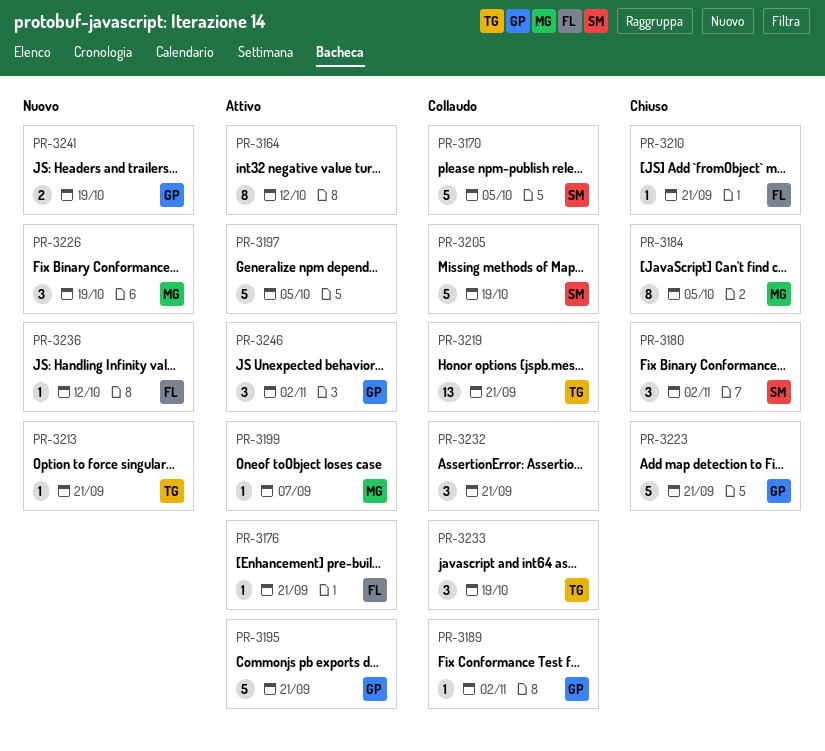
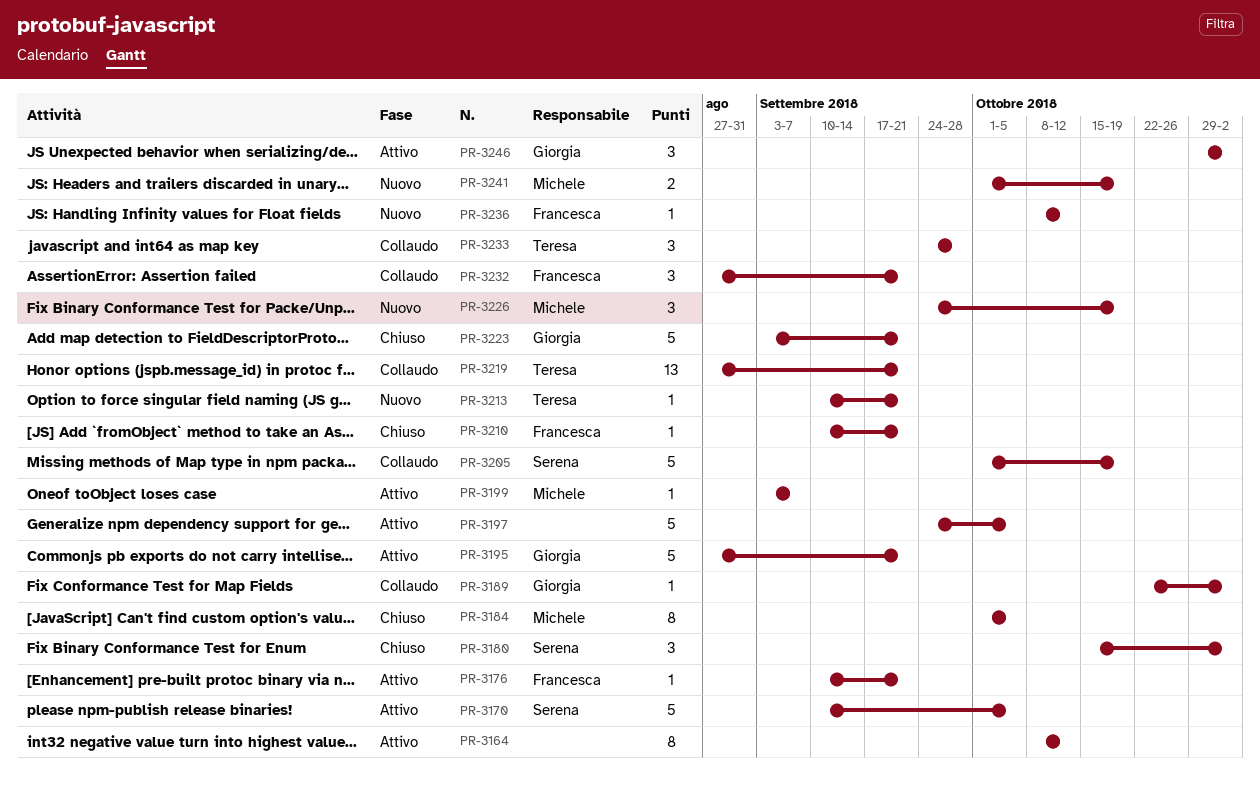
PR-3170, status: Collaudo -> Attivo
PR-3232, owner: none -> Francesca
PR-3233, due: Oct 19 -> Sep 28
PR-3241, owner: Giorgia -> Michele

